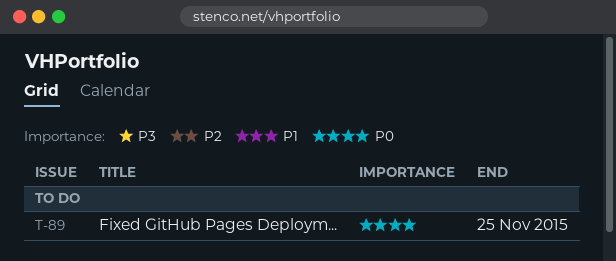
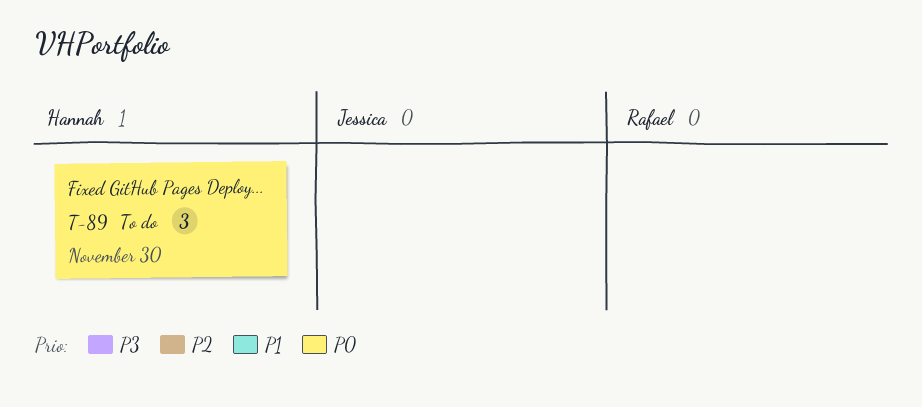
T-89, due: Nov 25 -> Nov 30

